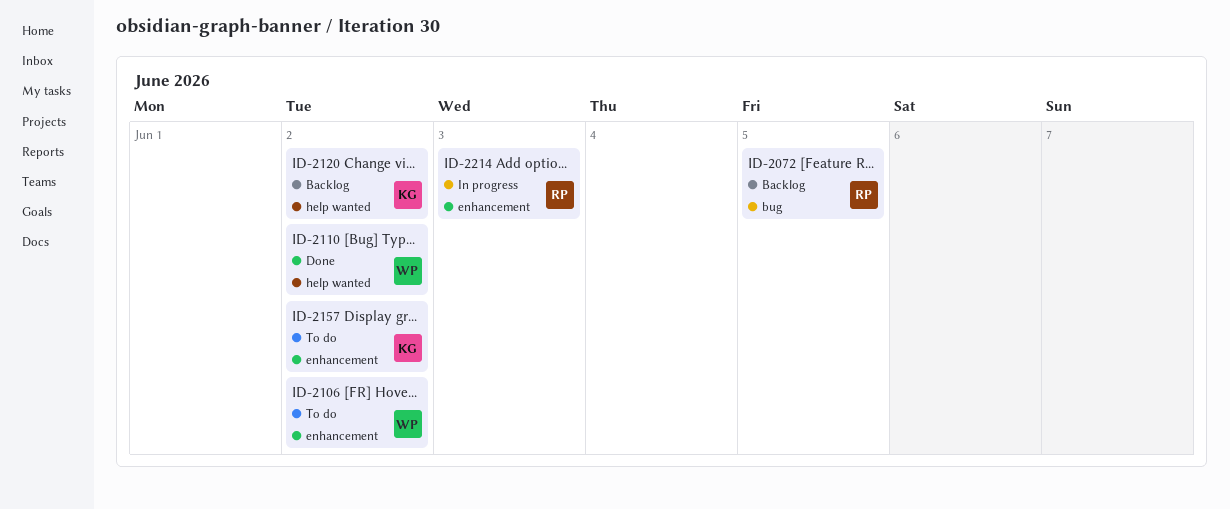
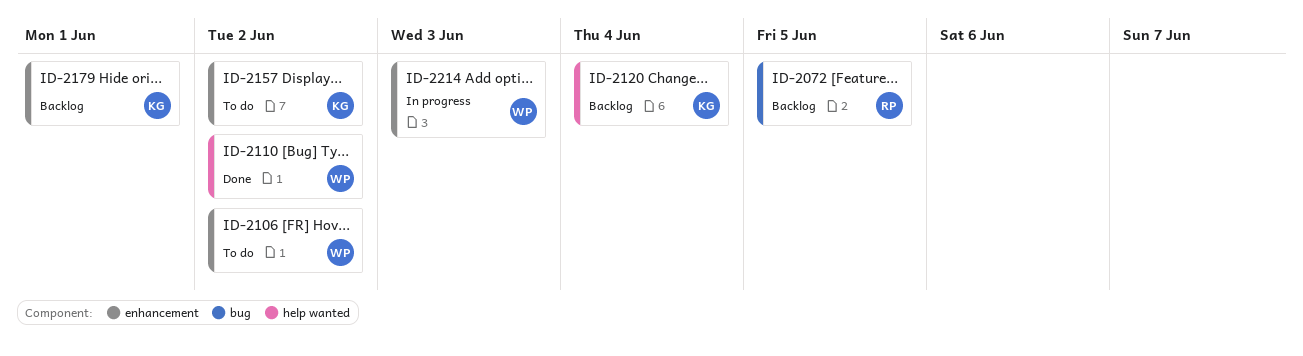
ID-2120, due: Jun 2 -> Jun 4
ID-2179: none -> present
ID-2214, owner: RP -> WP

